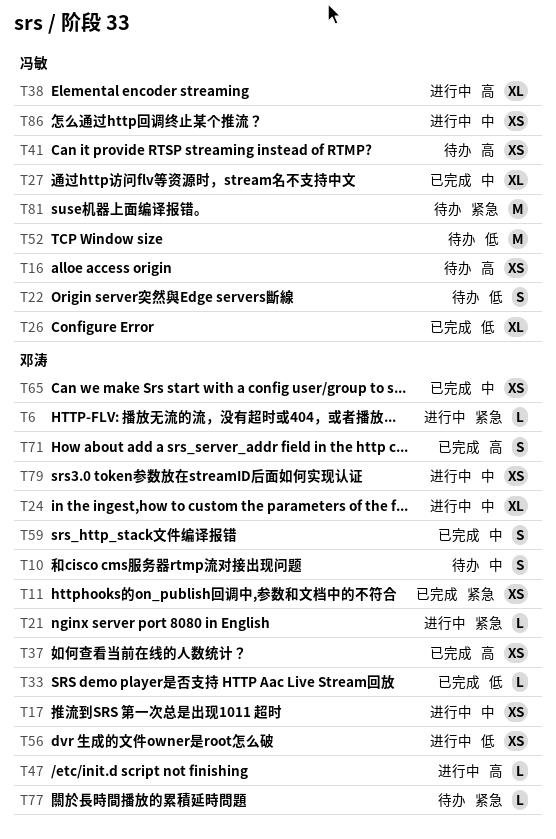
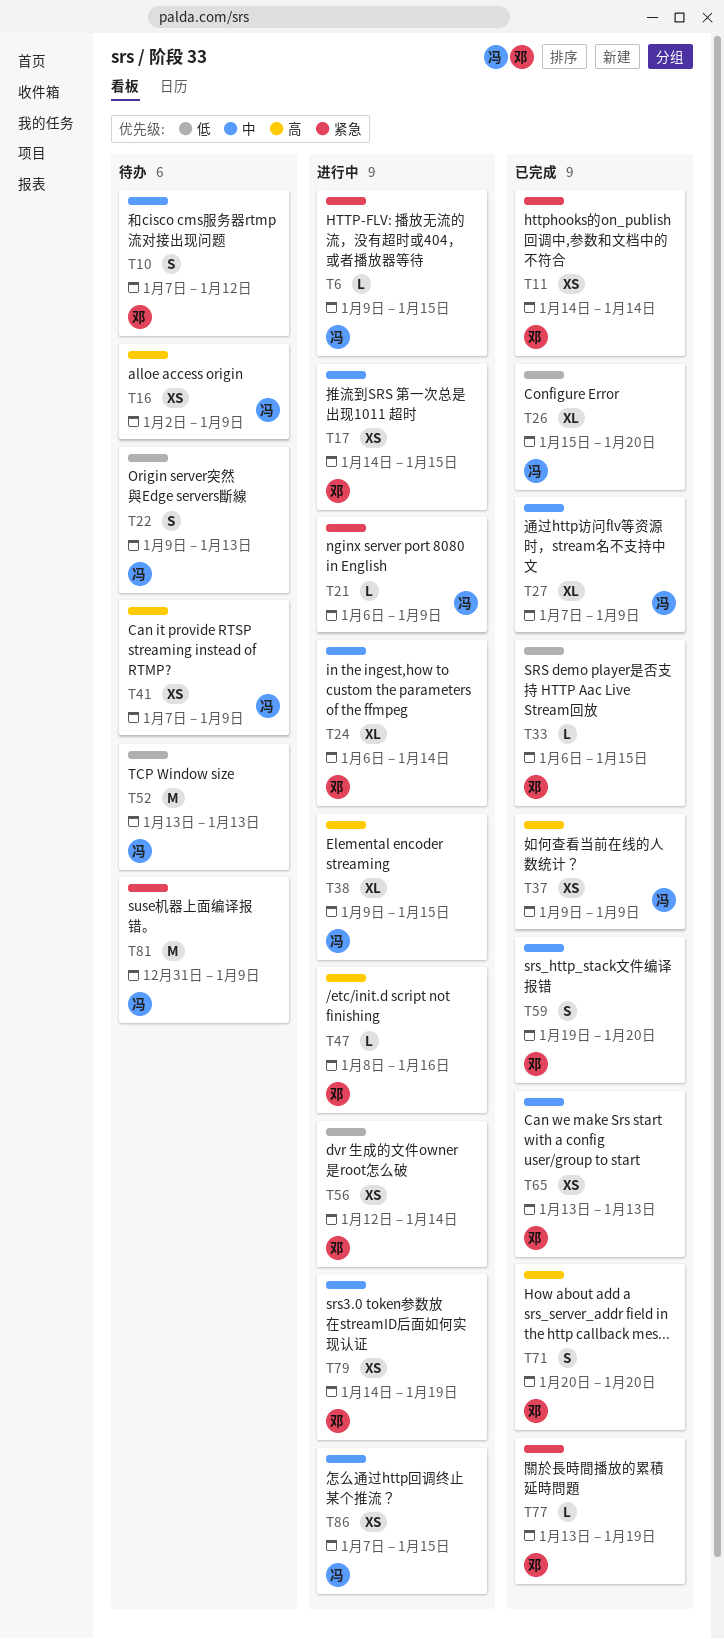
T6, owner: 邓涛 -> 冯敏
T21, owner: 邓涛 -> 冯敏
T37, owner: 邓涛 -> 冯敏
T77, status: 待办 -> 已完成

